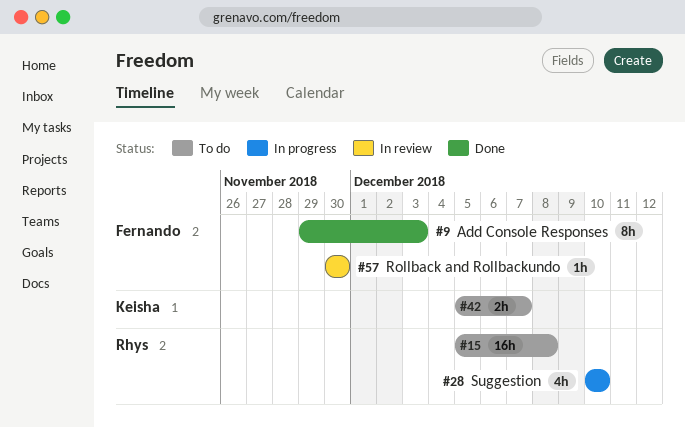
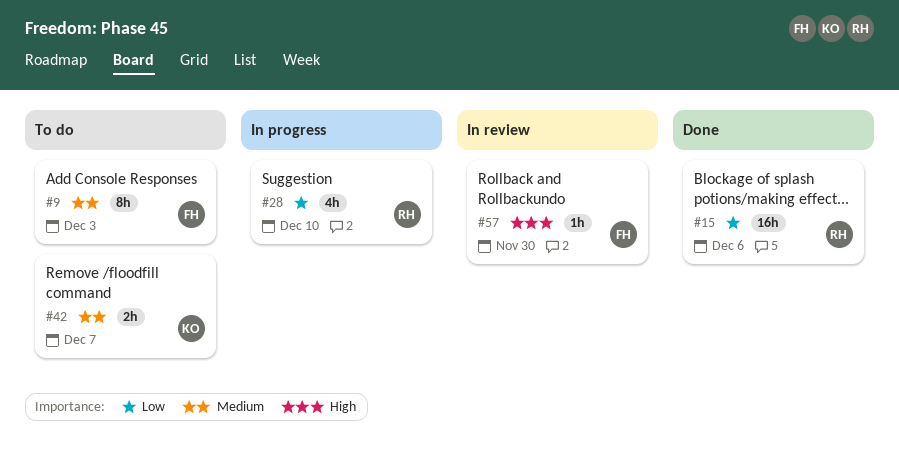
#9, status: Done -> To do
#15, status: To do -> Done
#15, due: Dec 8 -> Dec 6

